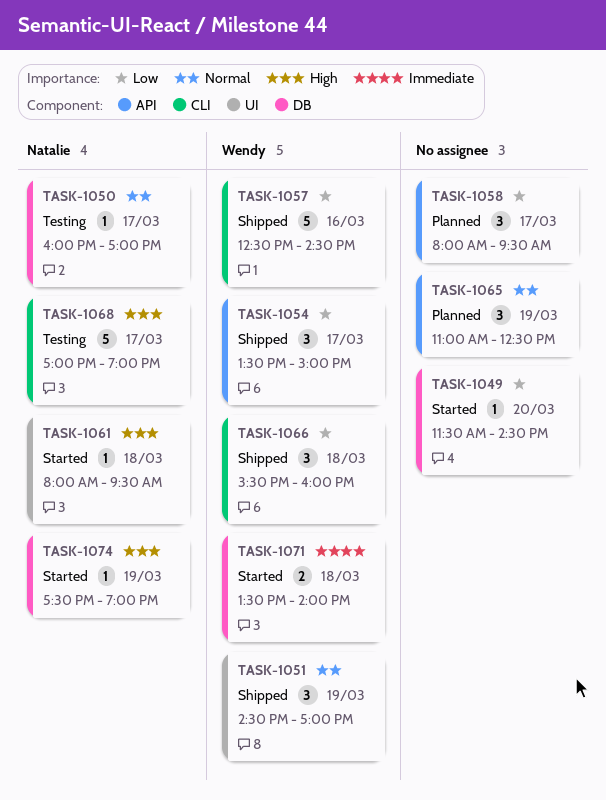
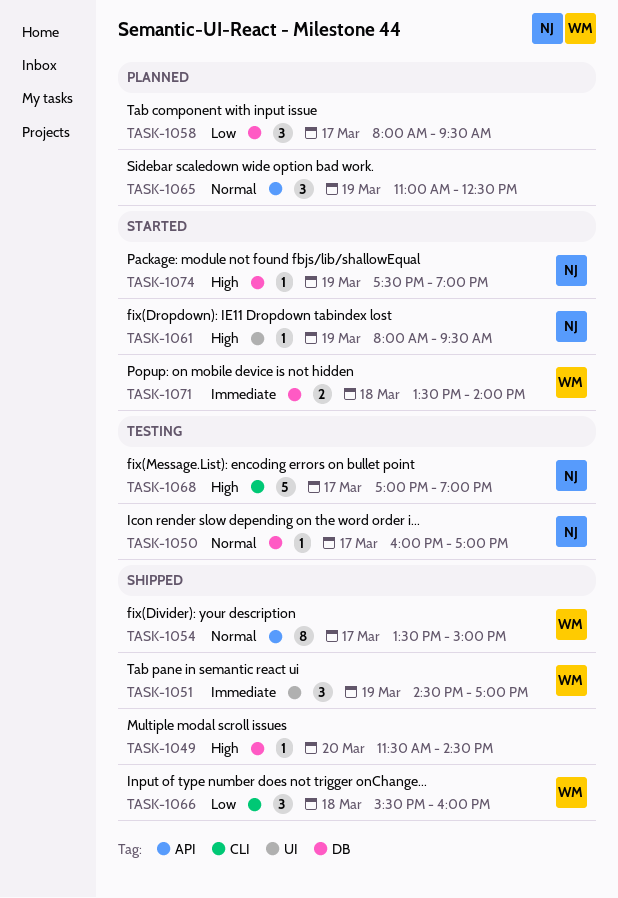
TASK-1049, status: Started -> Shipped
TASK-1049, priority: Low -> High
TASK-1051, priority: Normal -> Immediate
TASK-1054, priority: Low -> Normal
TASK-1054, estimate: 3 -> 8
TASK-1057: present -> none
TASK-1058, label: API -> DB
TASK-1061, day: Mar 18 -> Mar 19

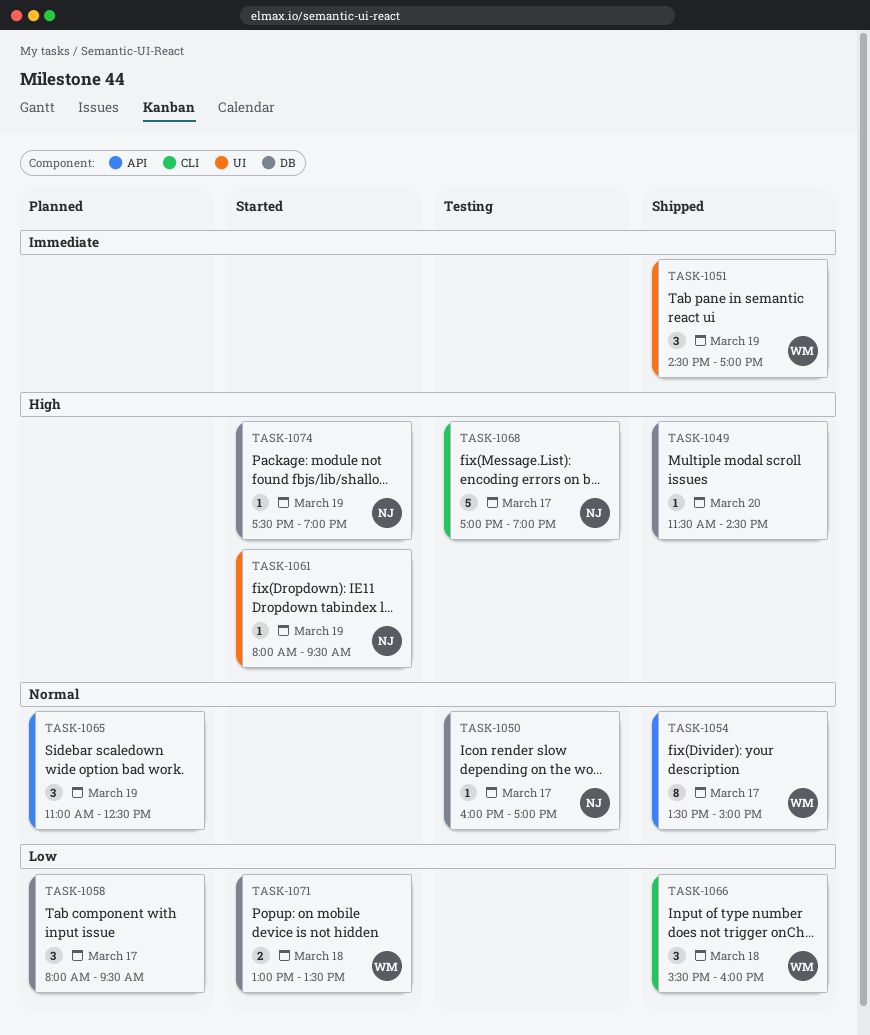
TASK-1071, priority: Immediate -> Low
TASK-1071, begins: 13:30 -> 13:00
TASK-1071, ends: 14:00 -> 13:30

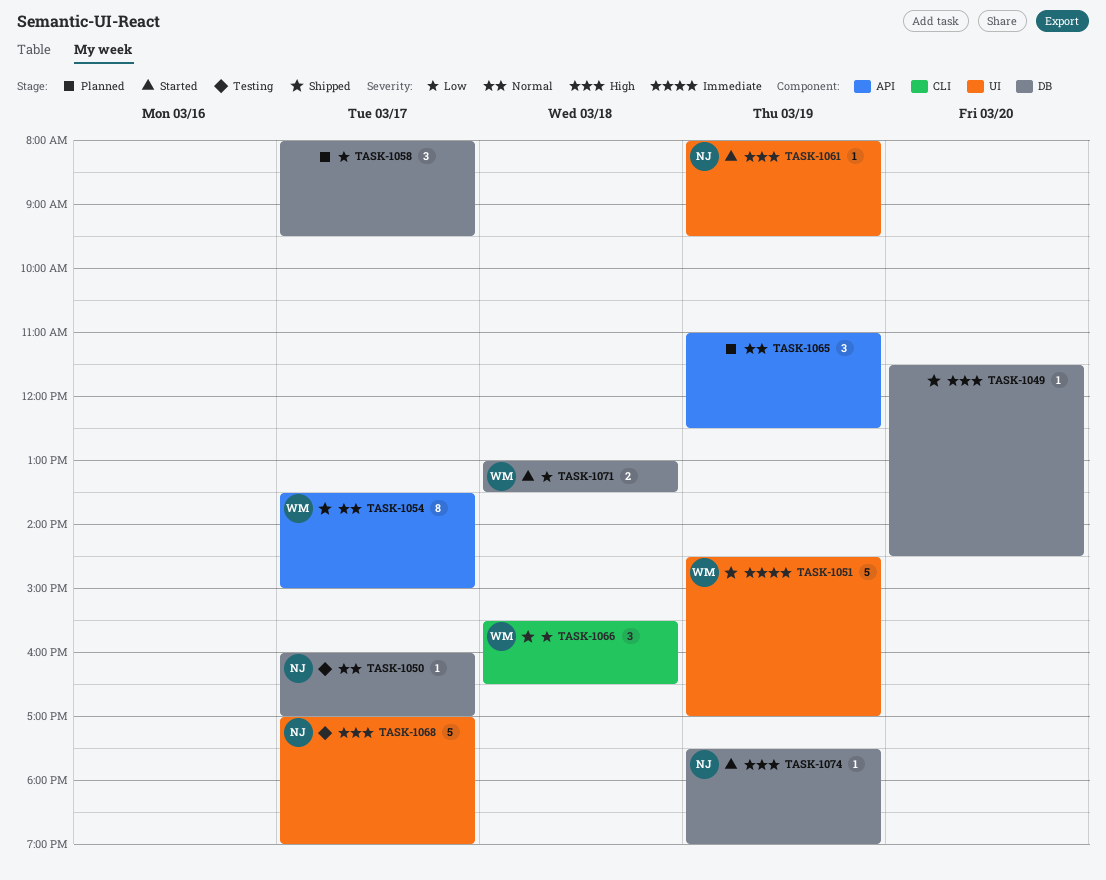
TASK-1051, estimate: 3 -> 5
TASK-1066, ends: 16:00 -> 16:30
TASK-1068, label: CLI -> UI

